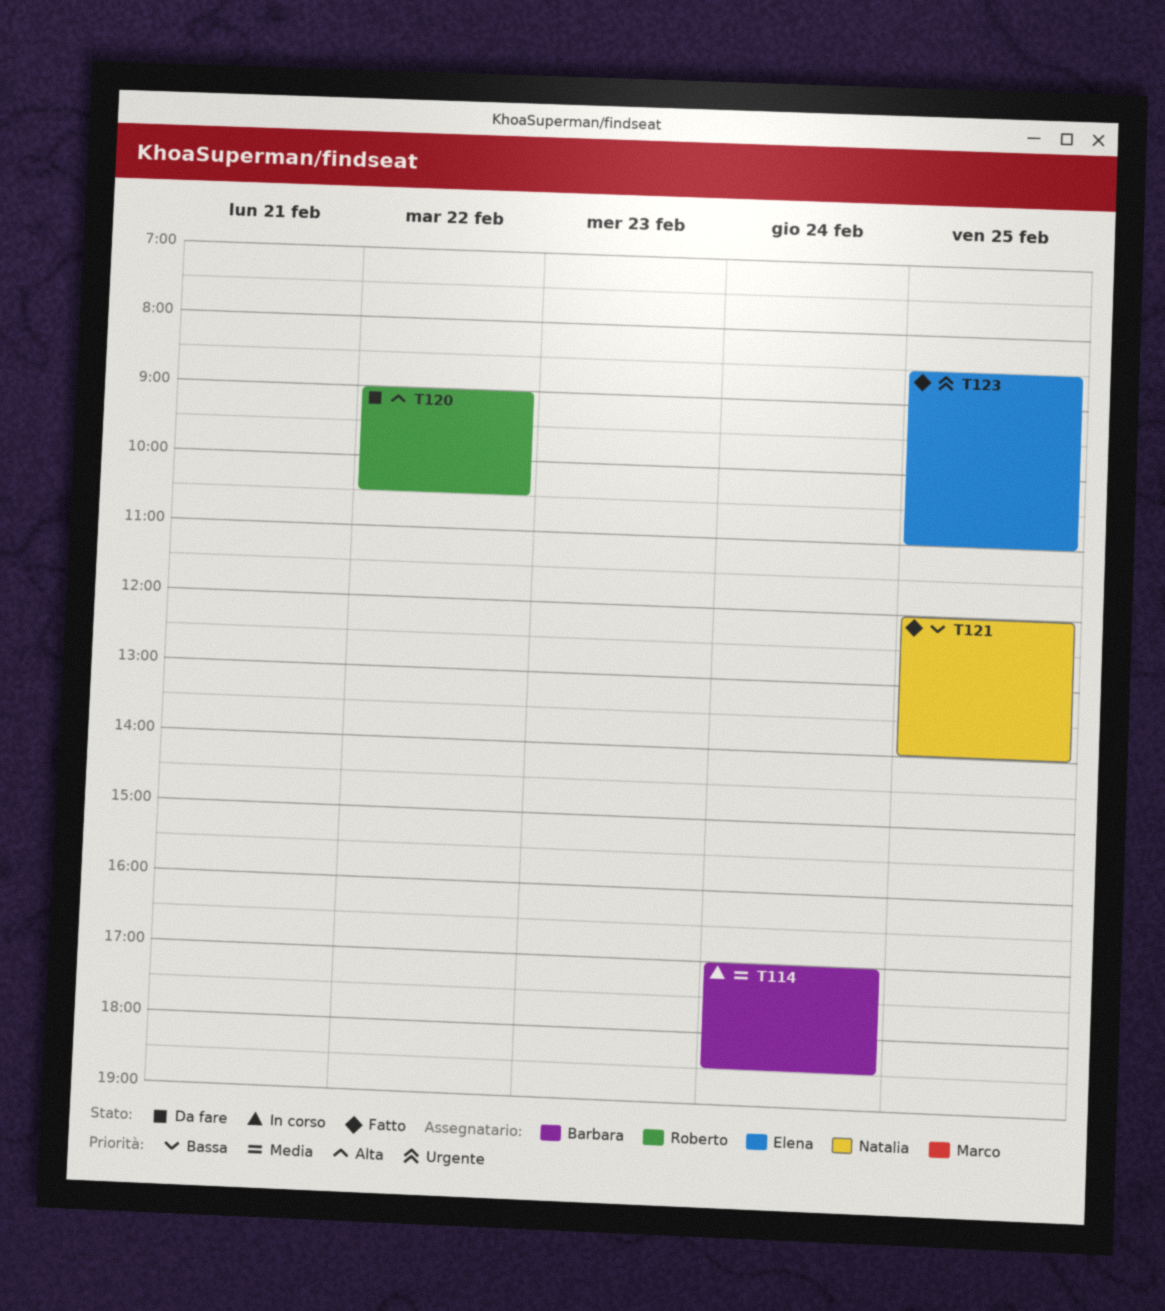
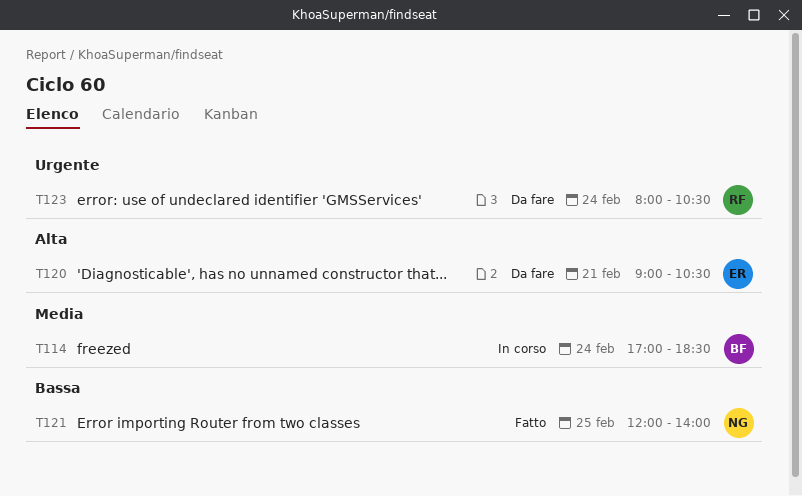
T120, owner: Roberto -> Elena
T120, day: Feb 22 -> Feb 21
T123, status: Fatto -> Da fare
T123, owner: Elena -> Roberto
T123, day: Feb 25 -> Feb 24
T123, begins: 08:30 -> 08:00
T123, ends: 11:00 -> 10:30

